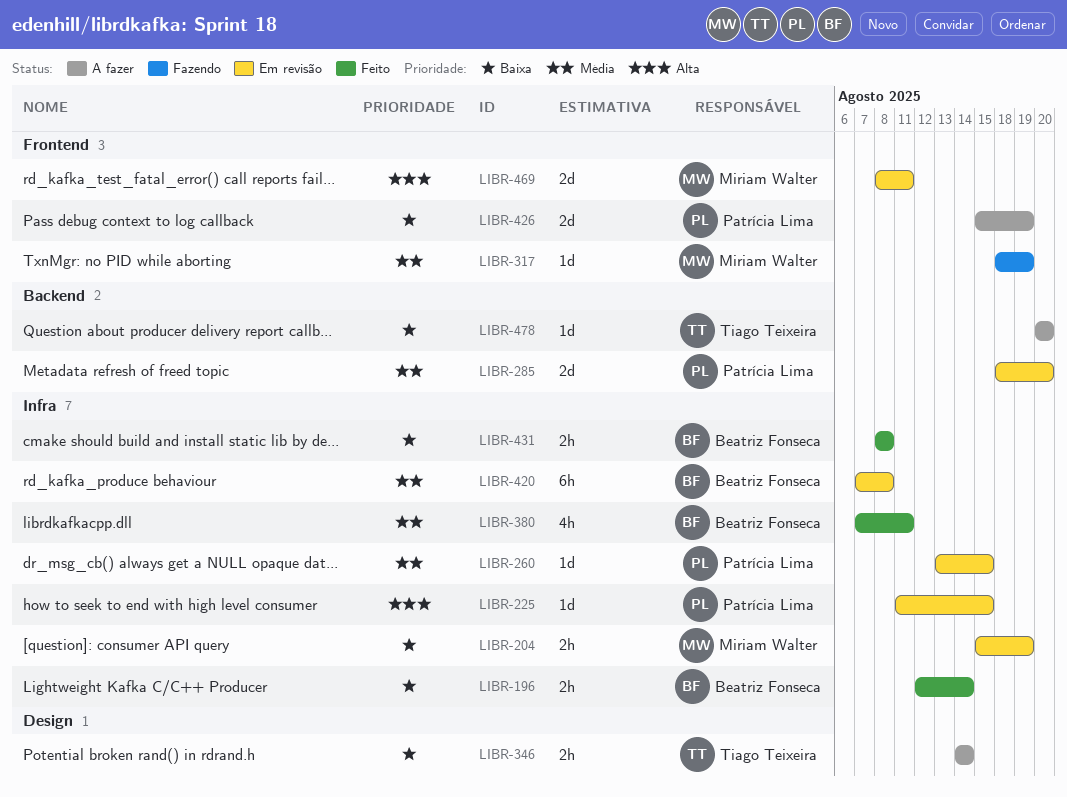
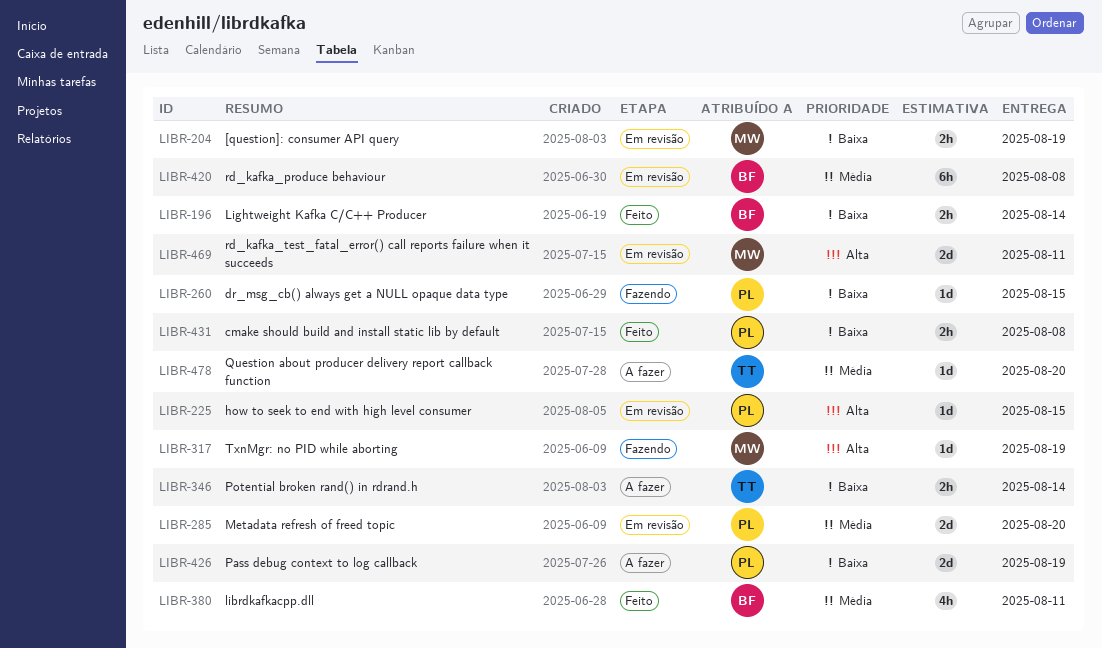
LIBR-260, status: Em revisão -> Fazendo
LIBR-260, priority: Média -> Baixa
LIBR-317, priority: Média -> Alta
LIBR-431, owner: Beatriz Fonseca -> Patrícia Lima
LIBR-478, priority: Baixa -> Média

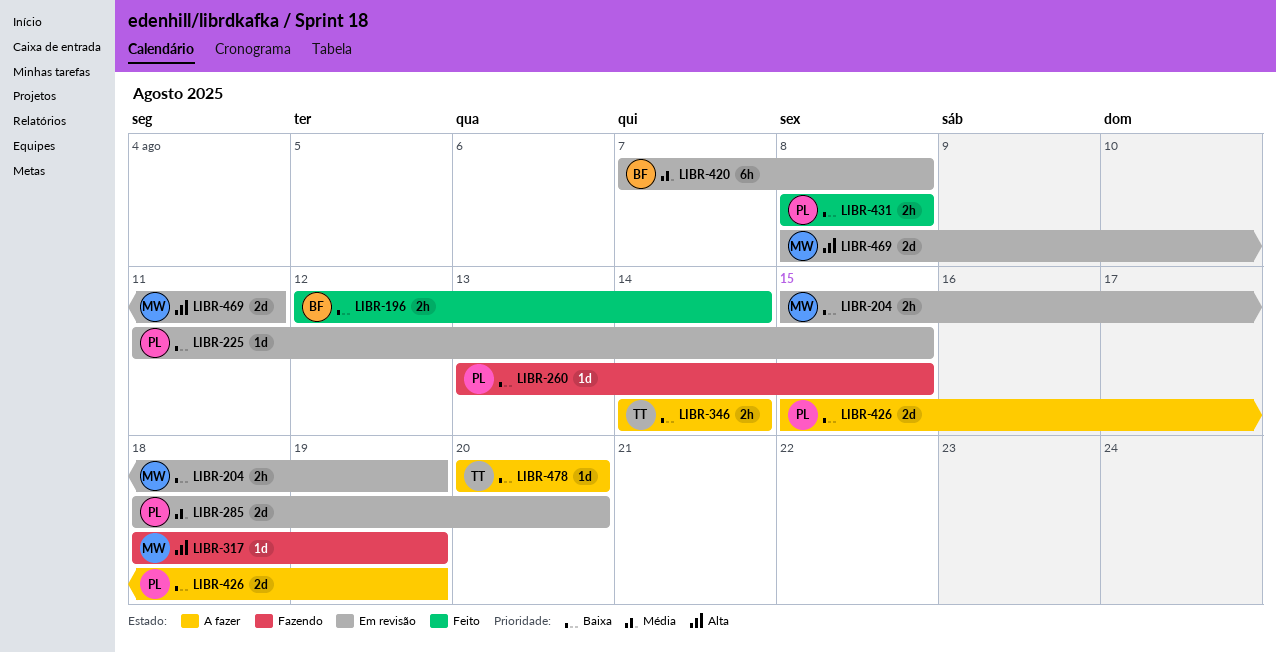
LIBR-225, priority: Alta -> Baixa
LIBR-380: present -> none
LIBR-478, priority: Média -> Baixa

